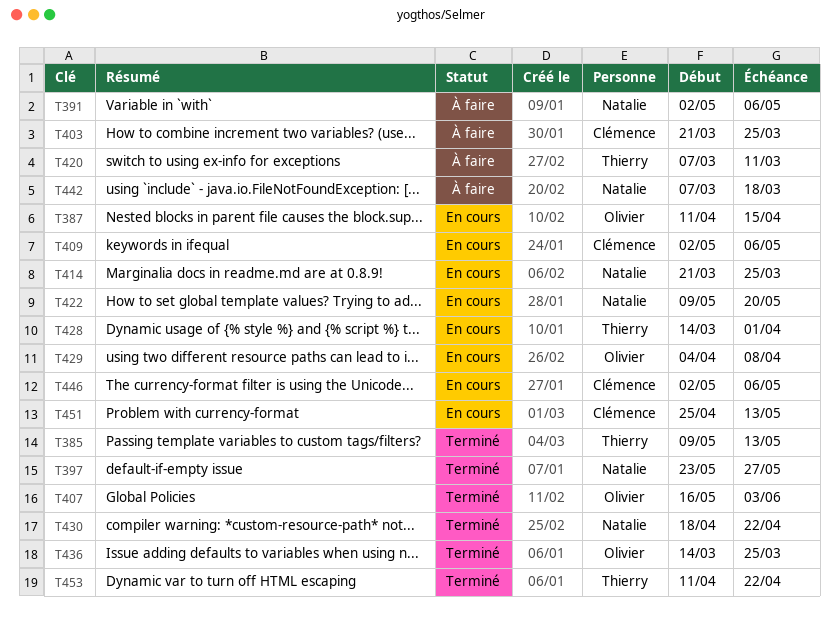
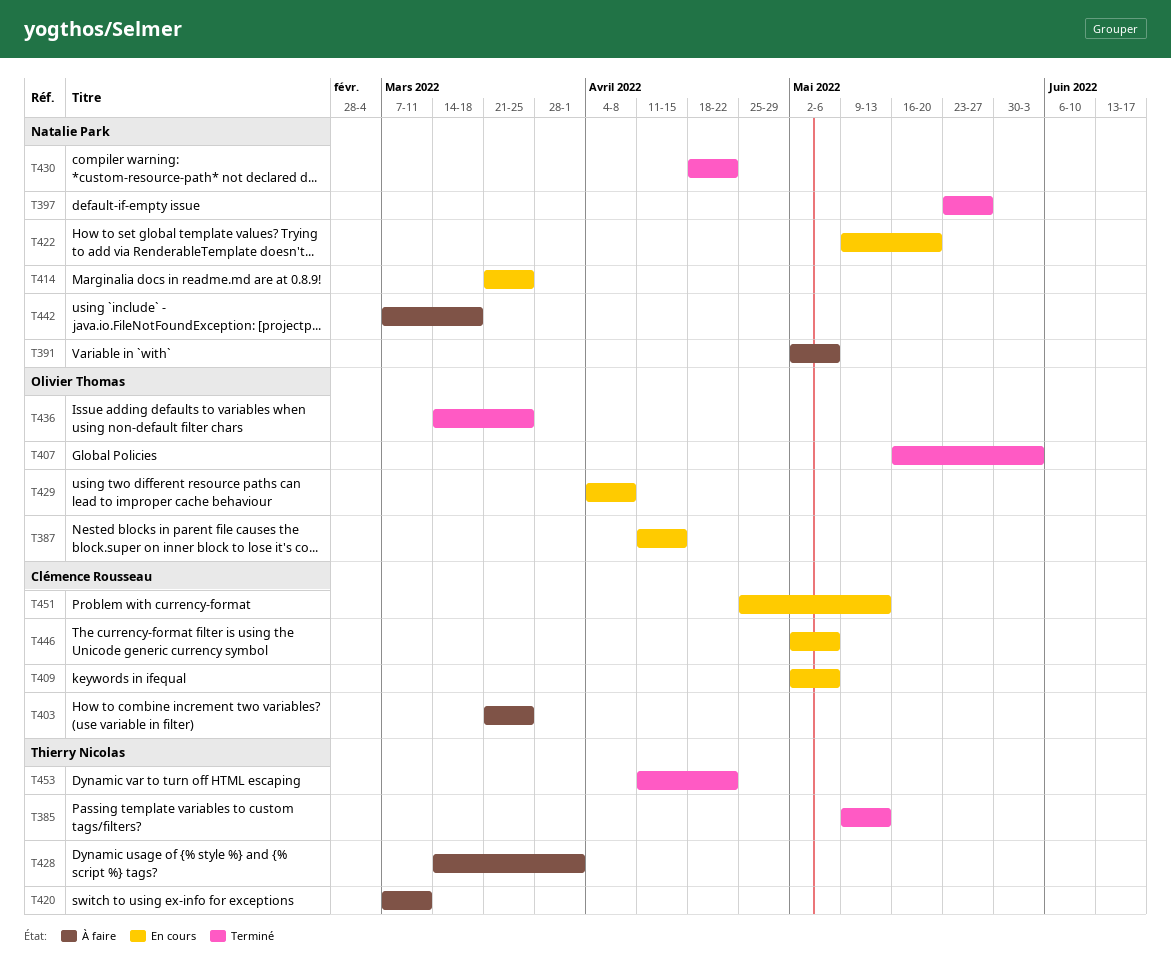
T428, status: En cours -> À faire

